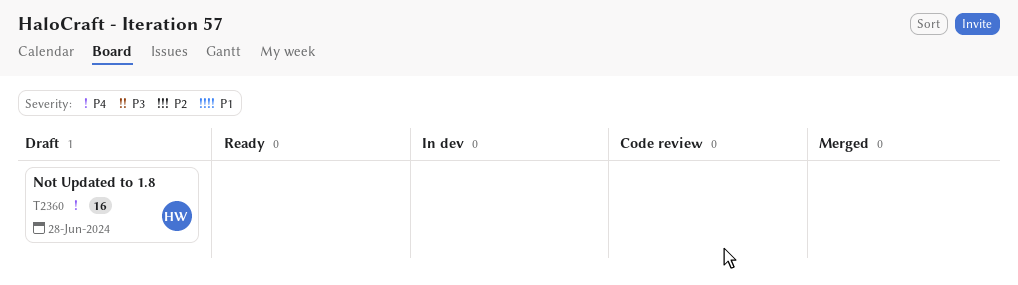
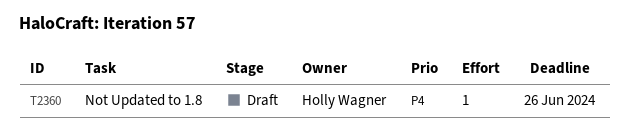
T2360, estimate: 16 -> 1
T2360, due: Jun 28 -> Jun 26

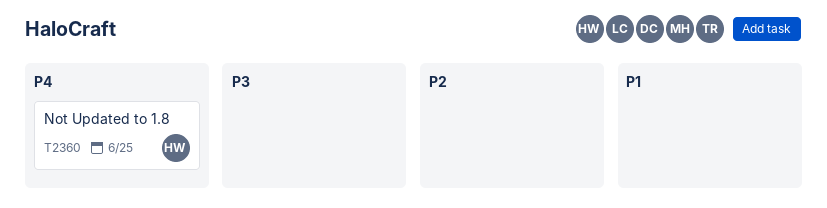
T2360, due: Jun 26 -> Jun 25

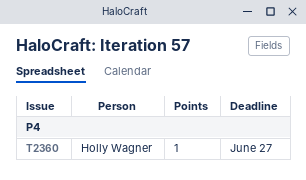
T2360, due: Jun 25 -> Jun 27

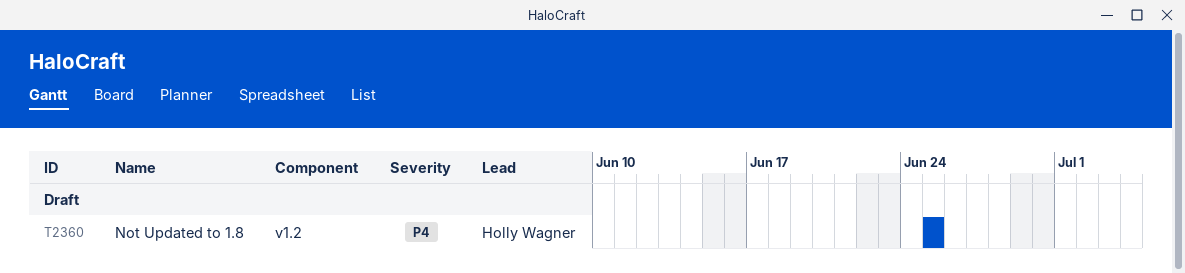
T2360, due: Jun 27 -> Jun 25

